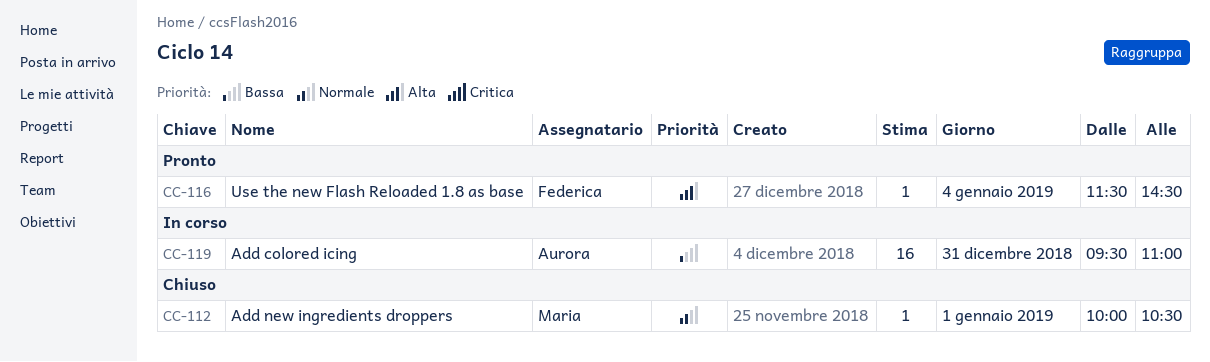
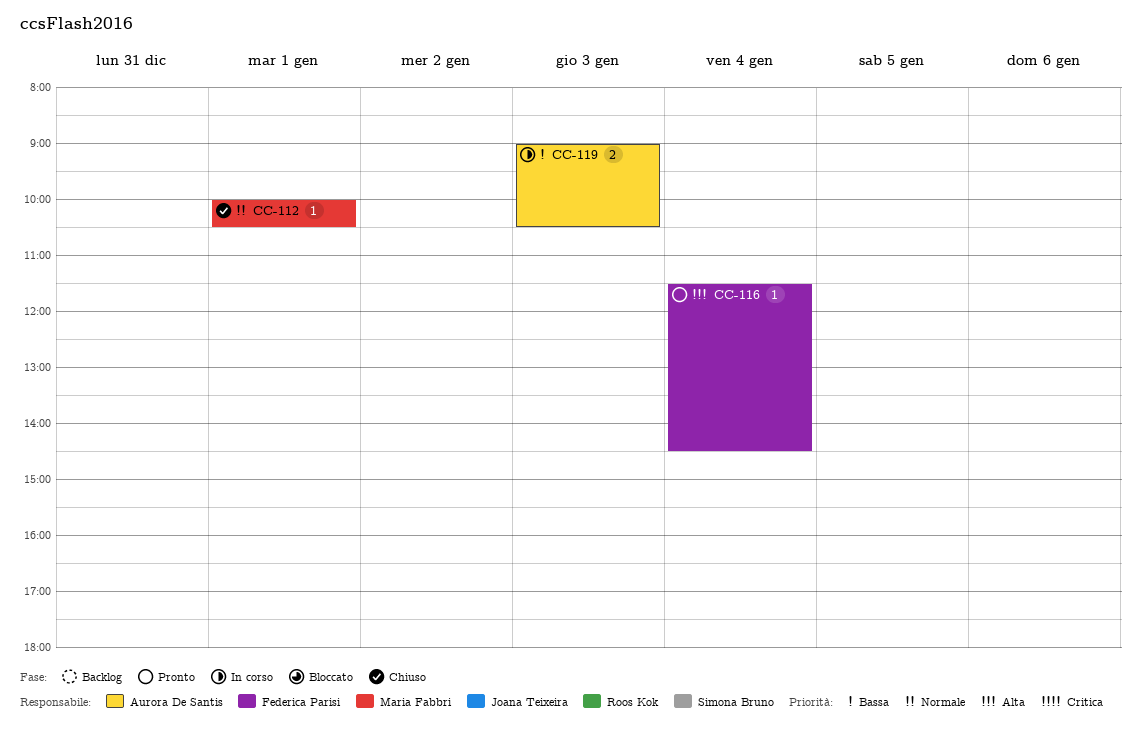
CC-119, estimate: 16 -> 2
CC-119, day: Dec 31 -> Jan 3
CC-119, begins: 09:30 -> 09:00
CC-119, ends: 11:00 -> 10:30

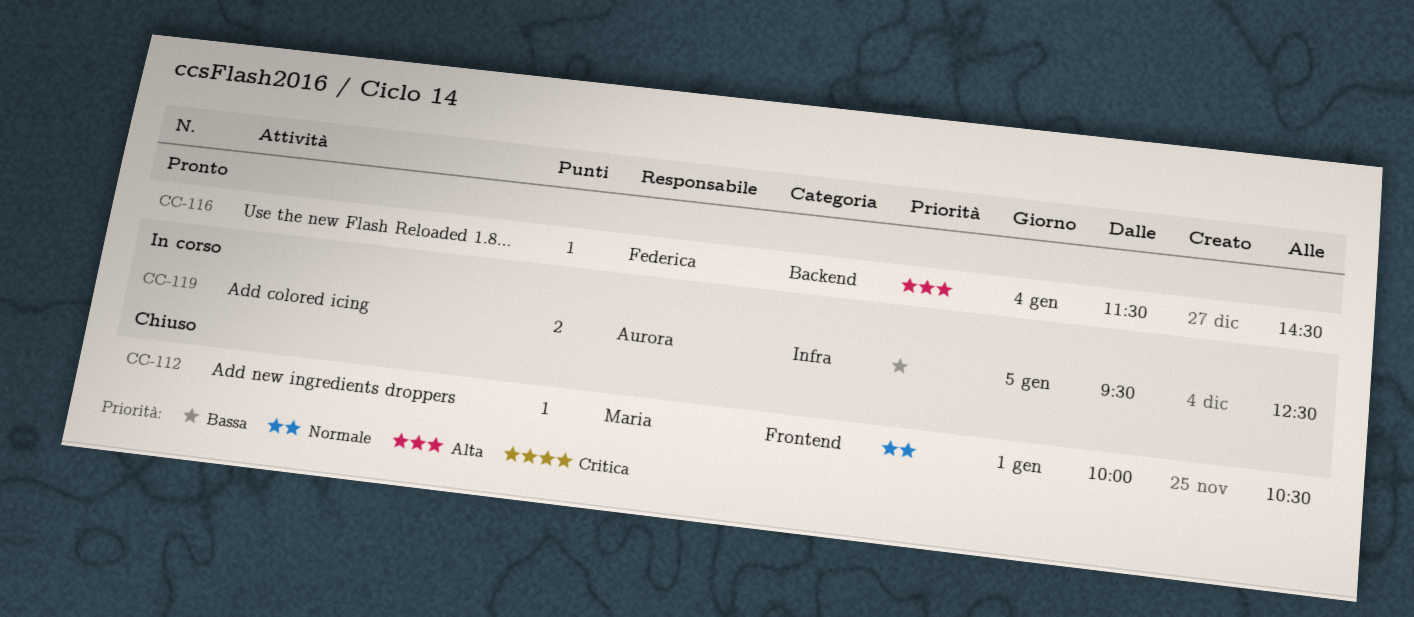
CC-119, day: Jan 3 -> Jan 5
CC-119, begins: 09:00 -> 09:30
CC-119, ends: 10:30 -> 12:30

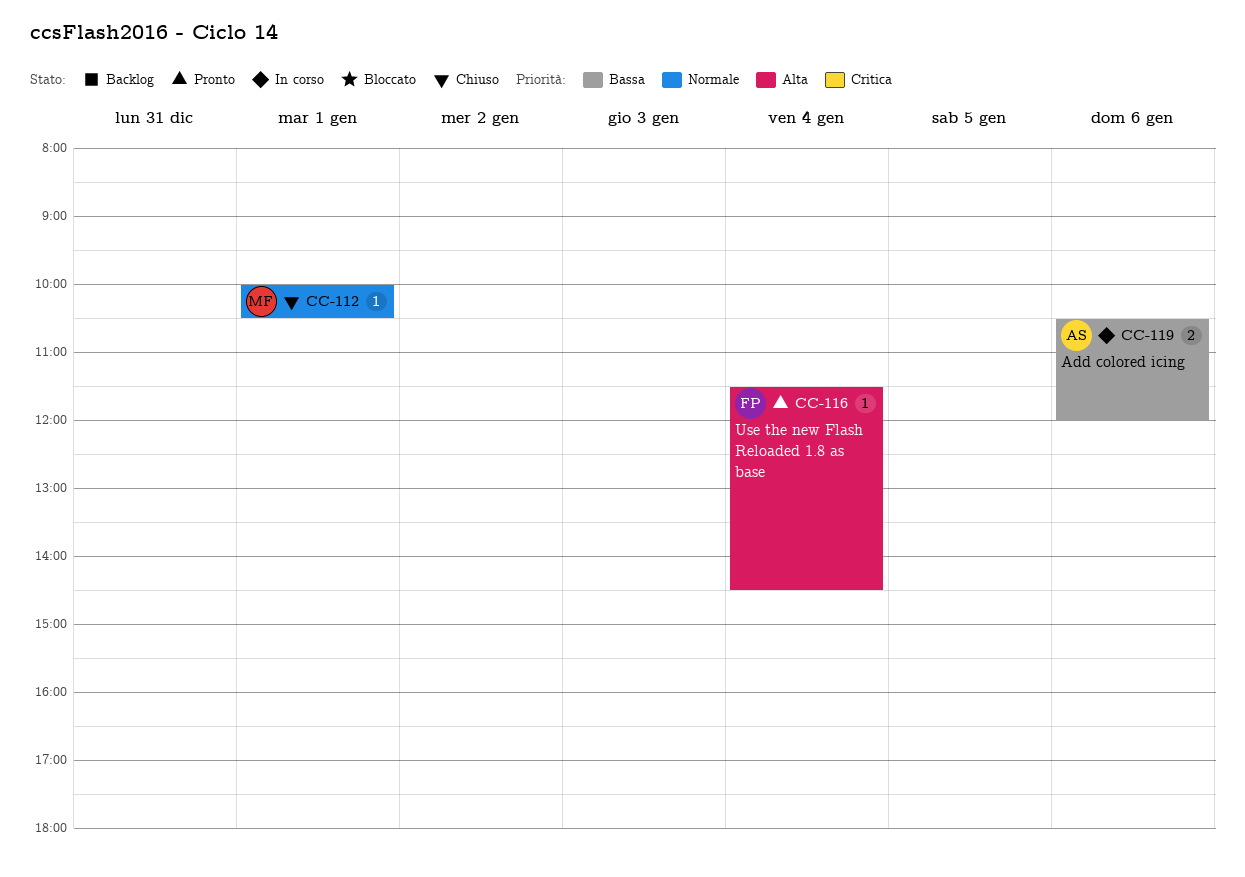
CC-119, day: Jan 5 -> Jan 6
CC-119, begins: 09:30 -> 10:30
CC-119, ends: 12:30 -> 12:00

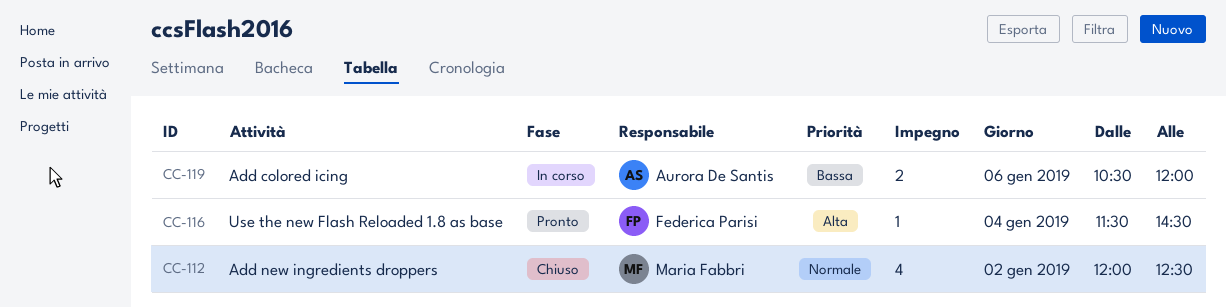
CC-112, estimate: 1 -> 4
CC-112, day: Jan 1 -> Jan 2
CC-112, begins: 10:00 -> 12:00
CC-112, ends: 10:30 -> 12:30

